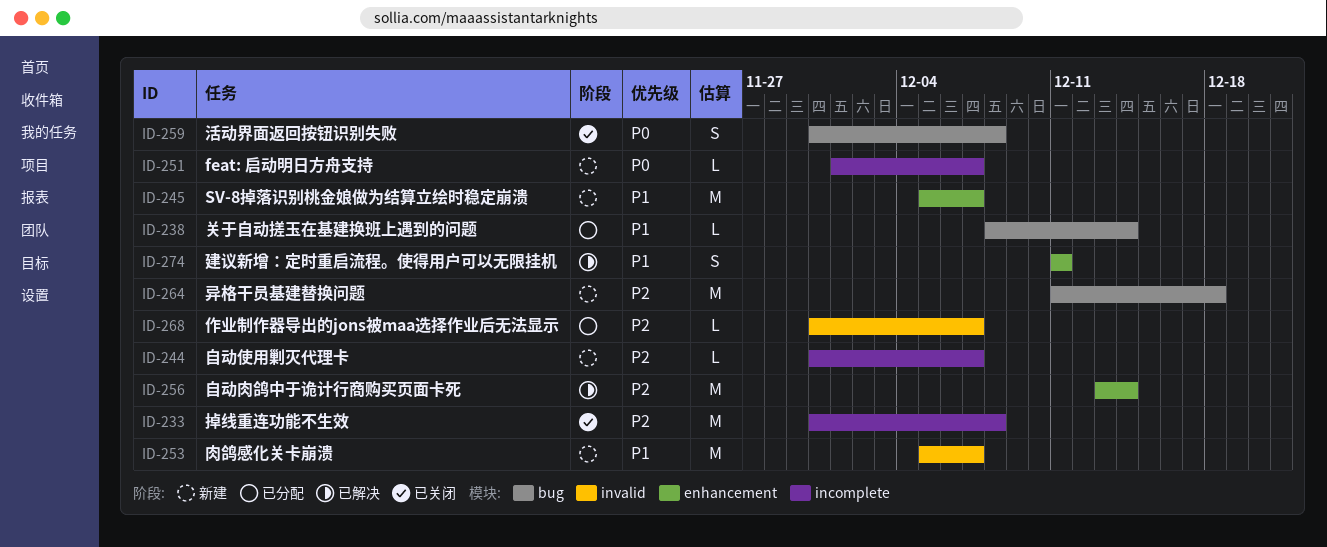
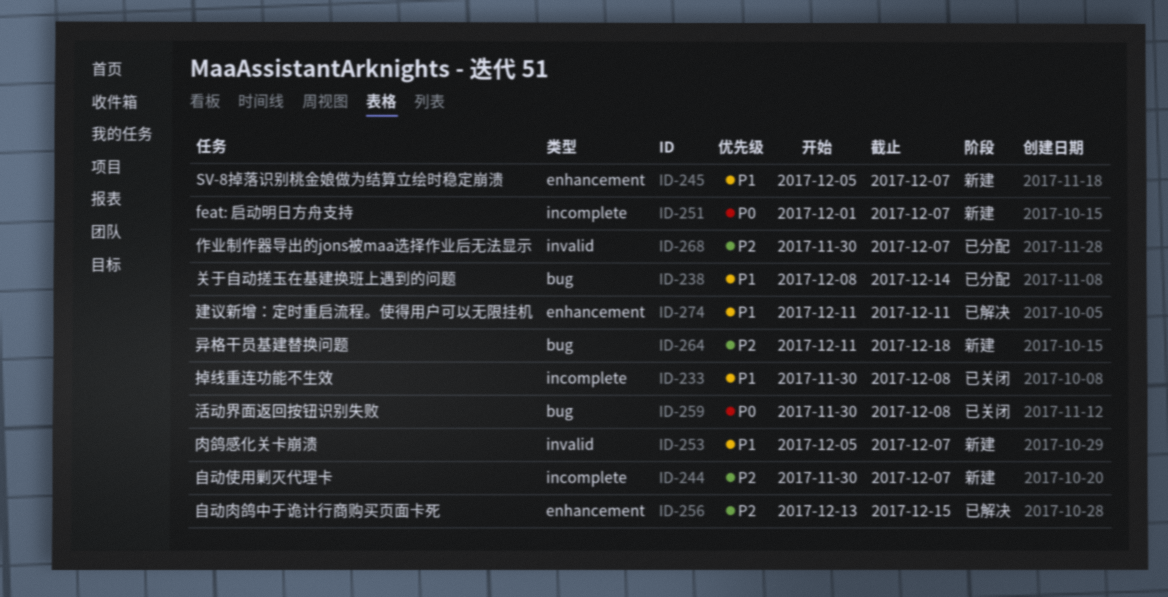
ID-233, priority: P2 -> P1
ID-256, due: Dec 14 -> Dec 15

